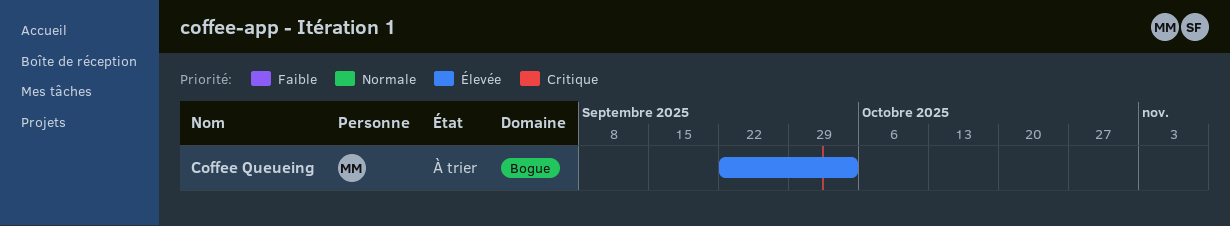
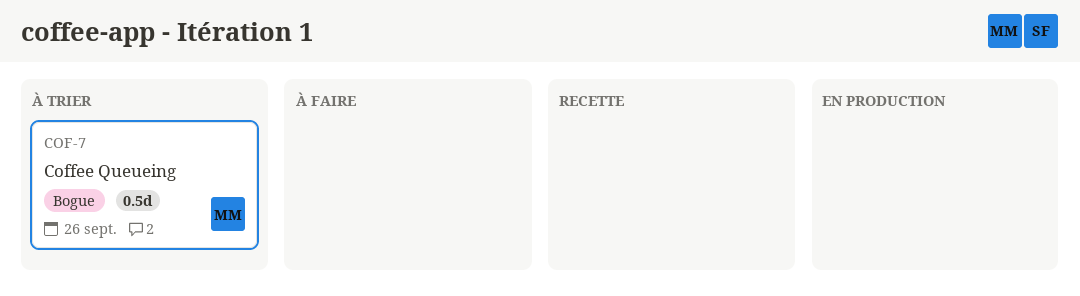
Coffee Queueing, due: Oct 3 -> Sep 26

